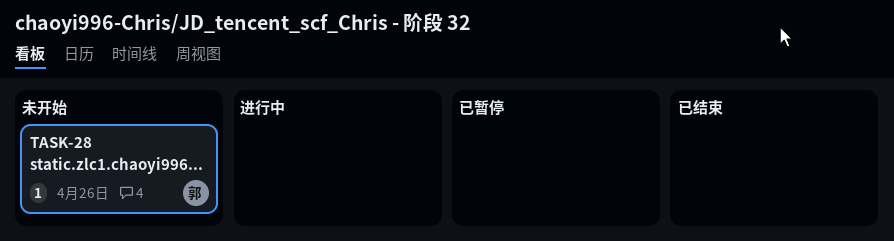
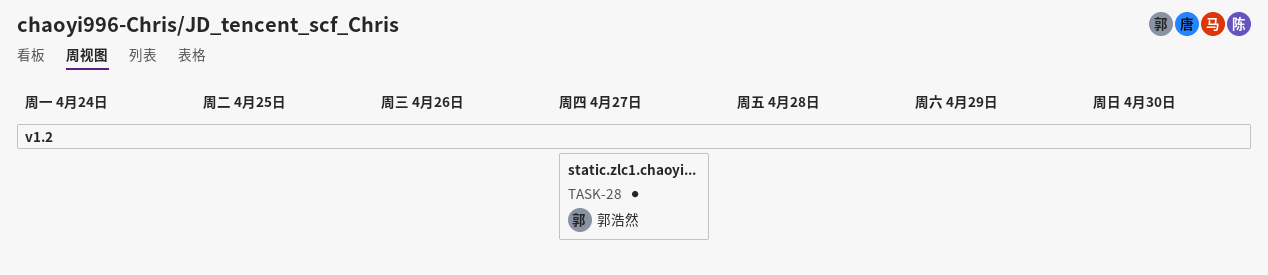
TASK-28, due: Apr 26 -> Apr 27

